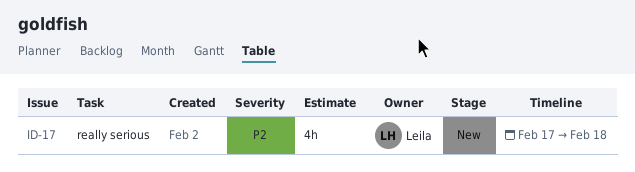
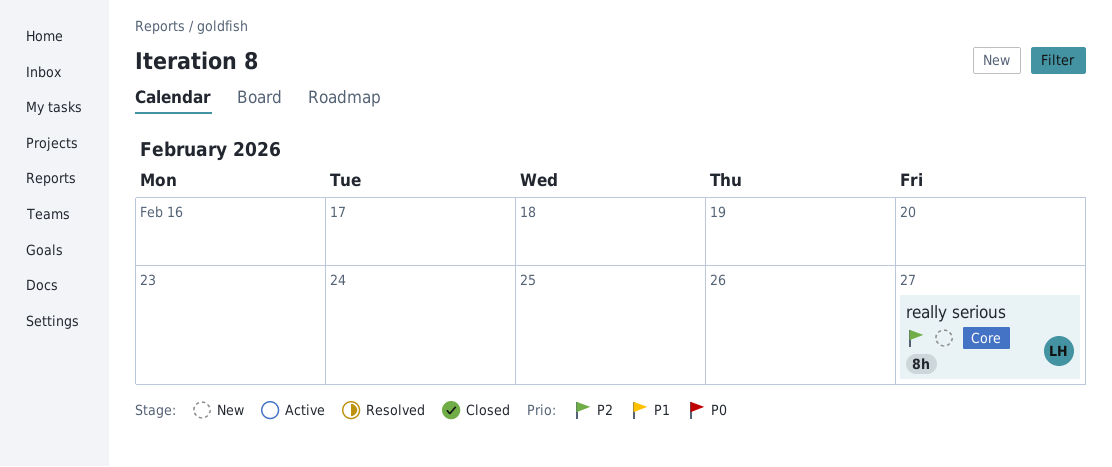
really serious, estimate: 4h -> 8h
really serious, due: Feb 18 -> Feb 27

